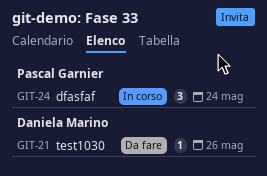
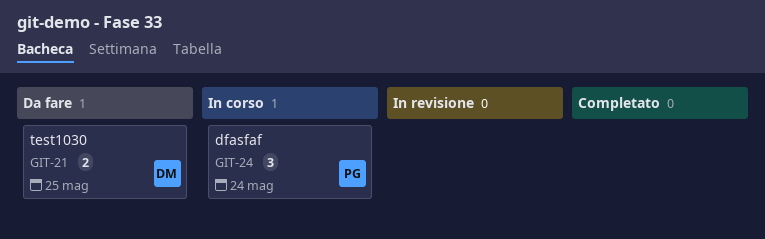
GIT-21, estimate: 1 -> 2
GIT-21, due: May 26 -> May 25

